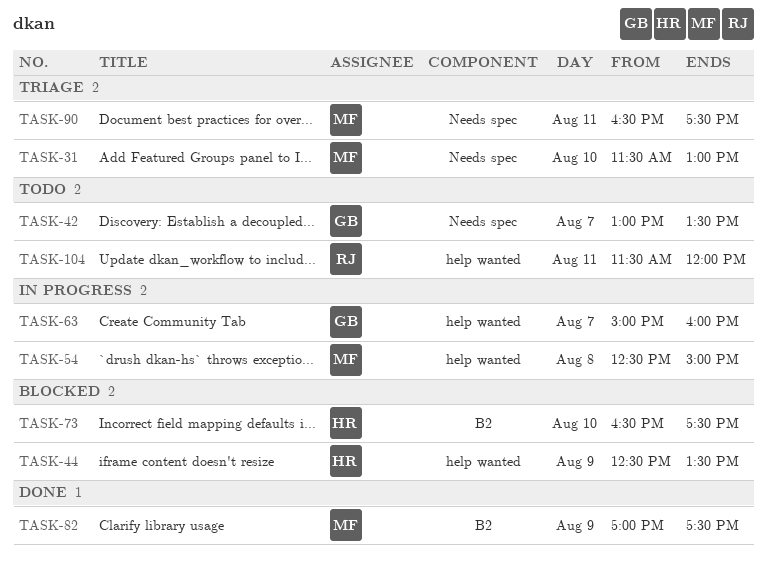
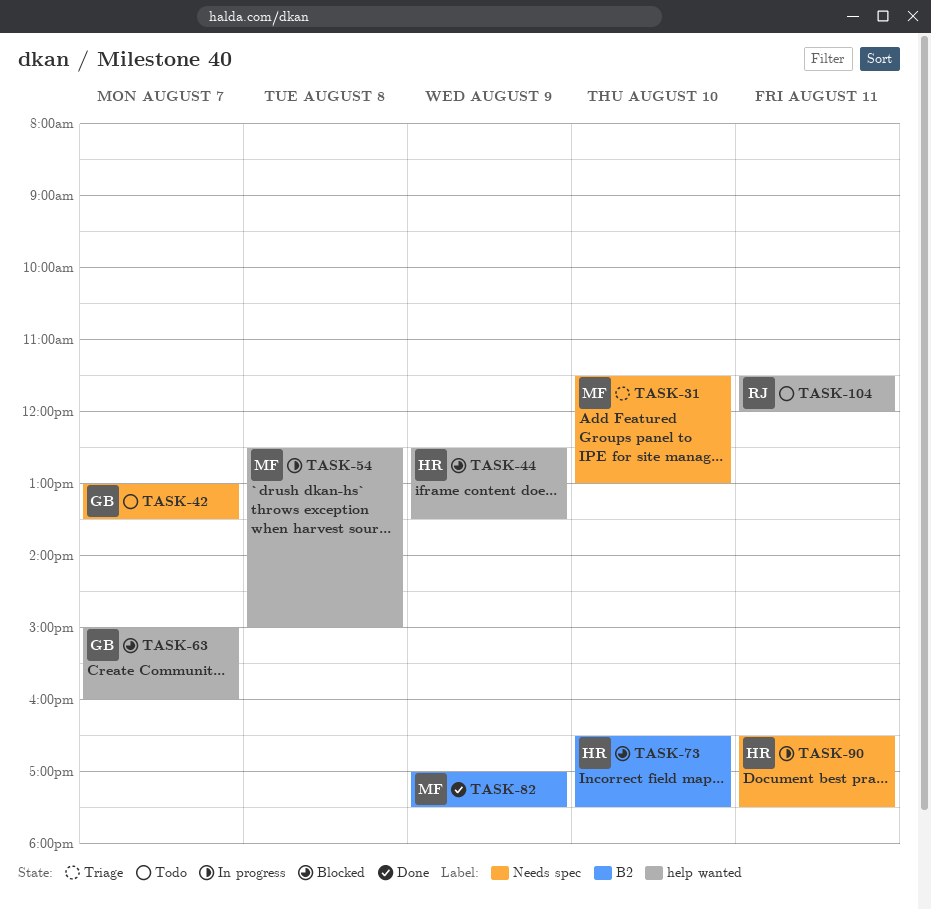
TASK-63, status: In progress -> Blocked
TASK-90, status: Triage -> In progress
TASK-90, owner: MF -> HR

